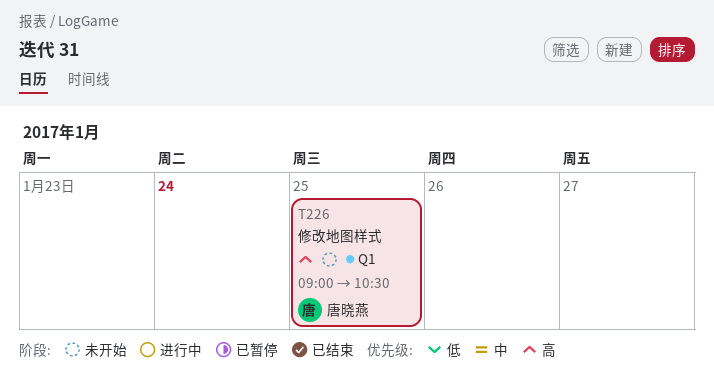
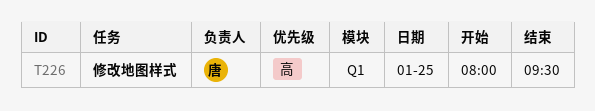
T226, begins: 09:00 -> 08:00
T226, ends: 10:30 -> 09:30

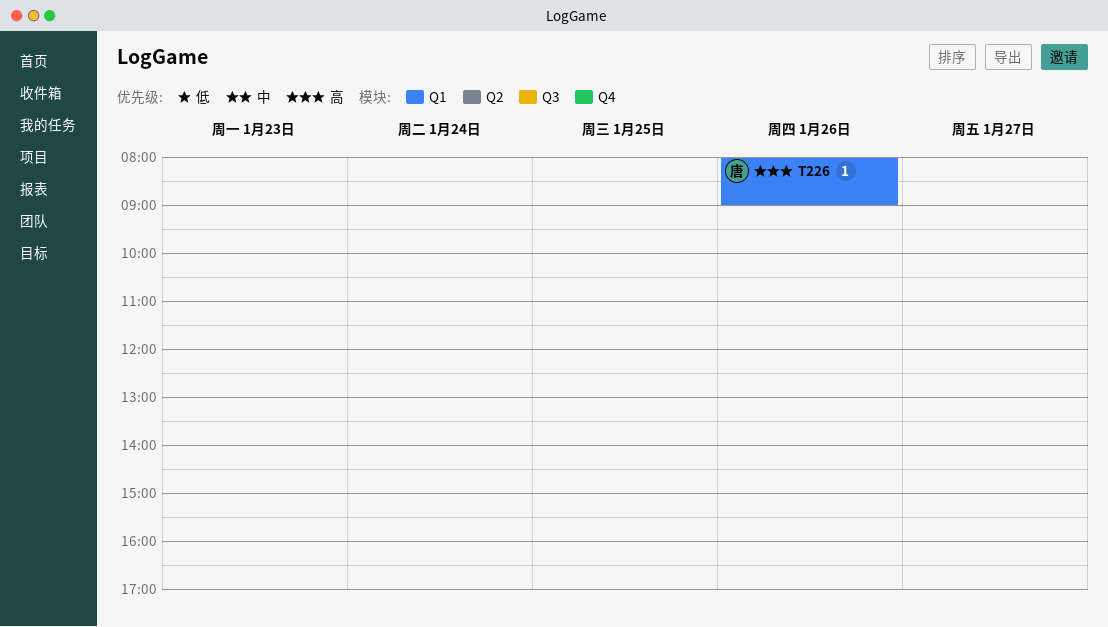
T226, day: Jan 25 -> Jan 26
T226, ends: 09:30 -> 09:00

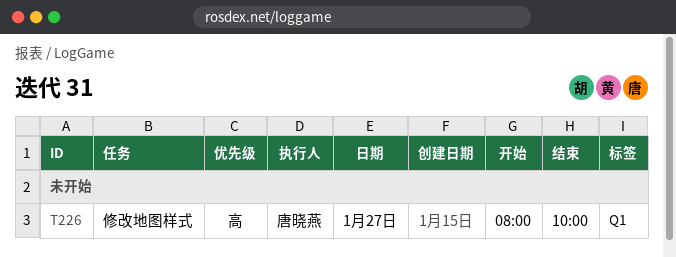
T226, day: Jan 26 -> Jan 27
T226, ends: 09:00 -> 10:00

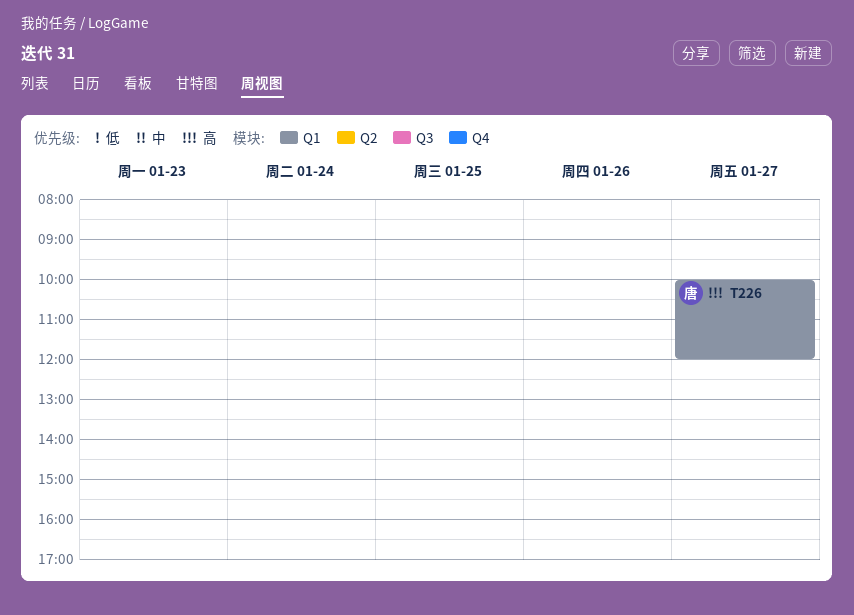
T226, begins: 08:00 -> 10:00
T226, ends: 10:00 -> 12:00

